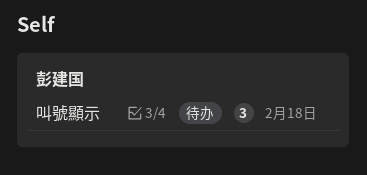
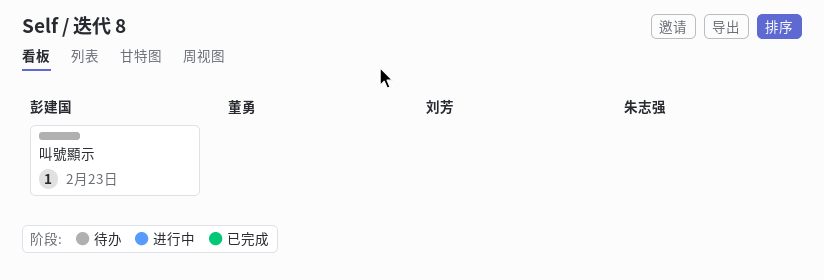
叫號顯示, estimate: 3 -> 1
叫號顯示, due: Feb 18 -> Feb 23

